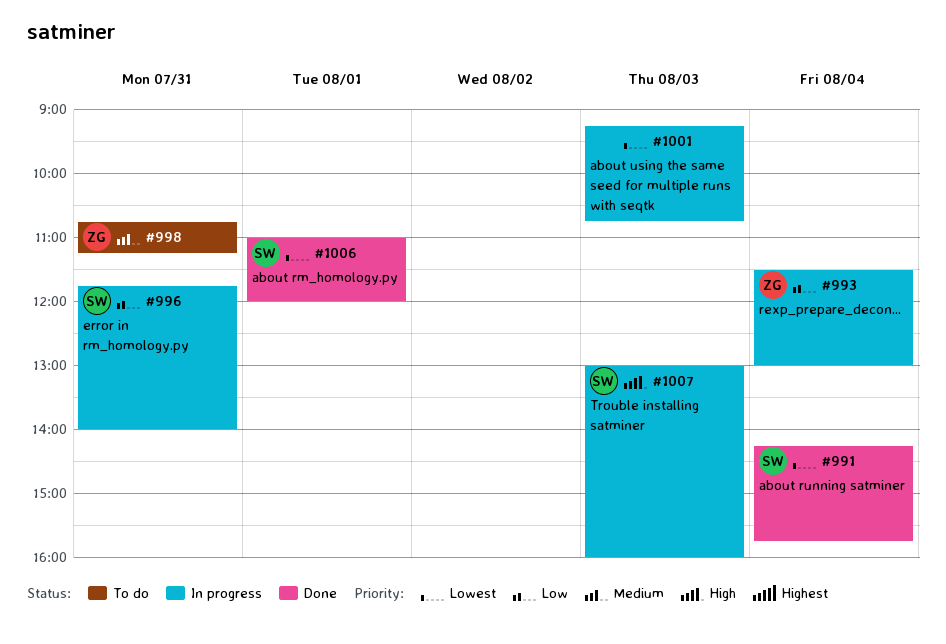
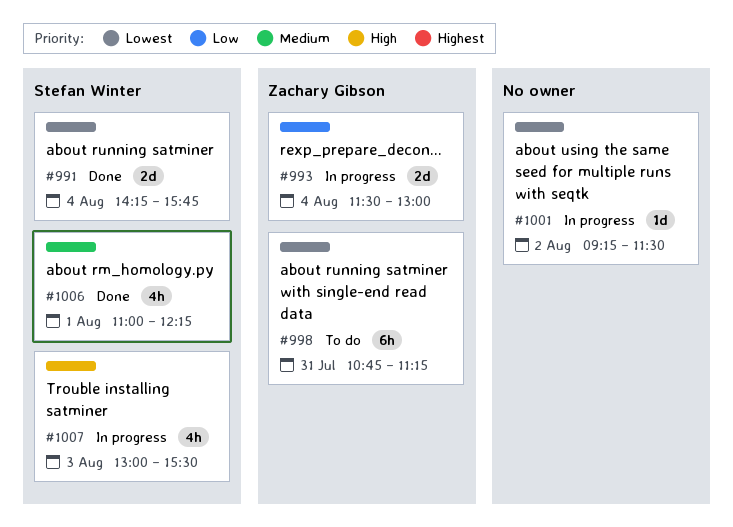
#996: present -> none
#998, priority: Medium -> Lowest
#1001, day: Aug 3 -> Aug 2
#1001, ends: 10:45 -> 11:30
#1006, priority: Lowest -> Medium
#1006, ends: 12:00 -> 12:15
#1007, ends: 16:00 -> 15:30

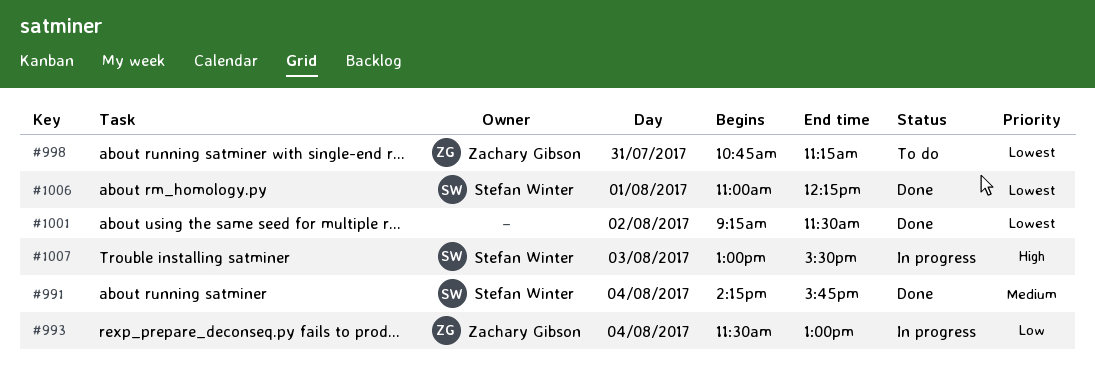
#991, priority: Lowest -> Medium
#1001, status: In progress -> Done
#1006, priority: Medium -> Lowest

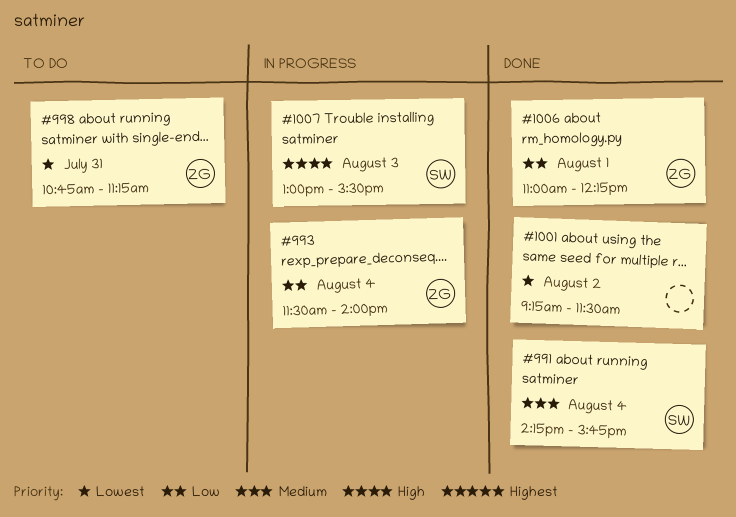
#993, ends: 13:00 -> 14:00
#1006, owner: Stefan Winter -> Zachary Gibson
#1006, priority: Lowest -> Low

